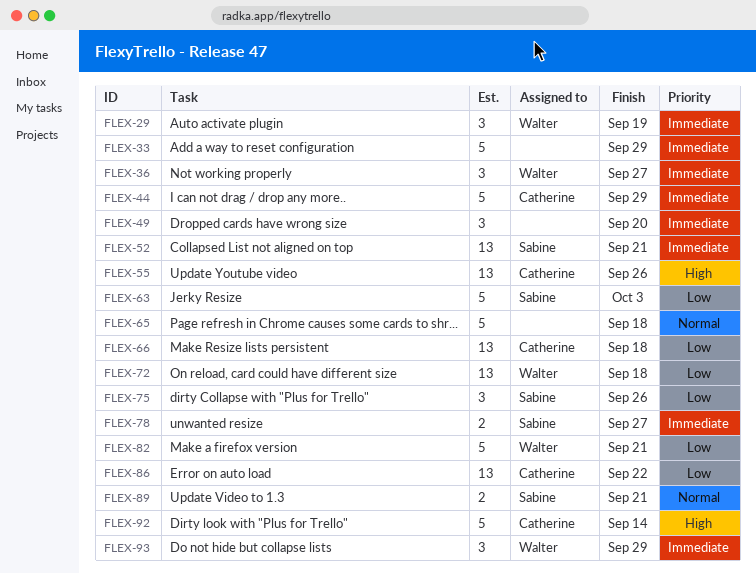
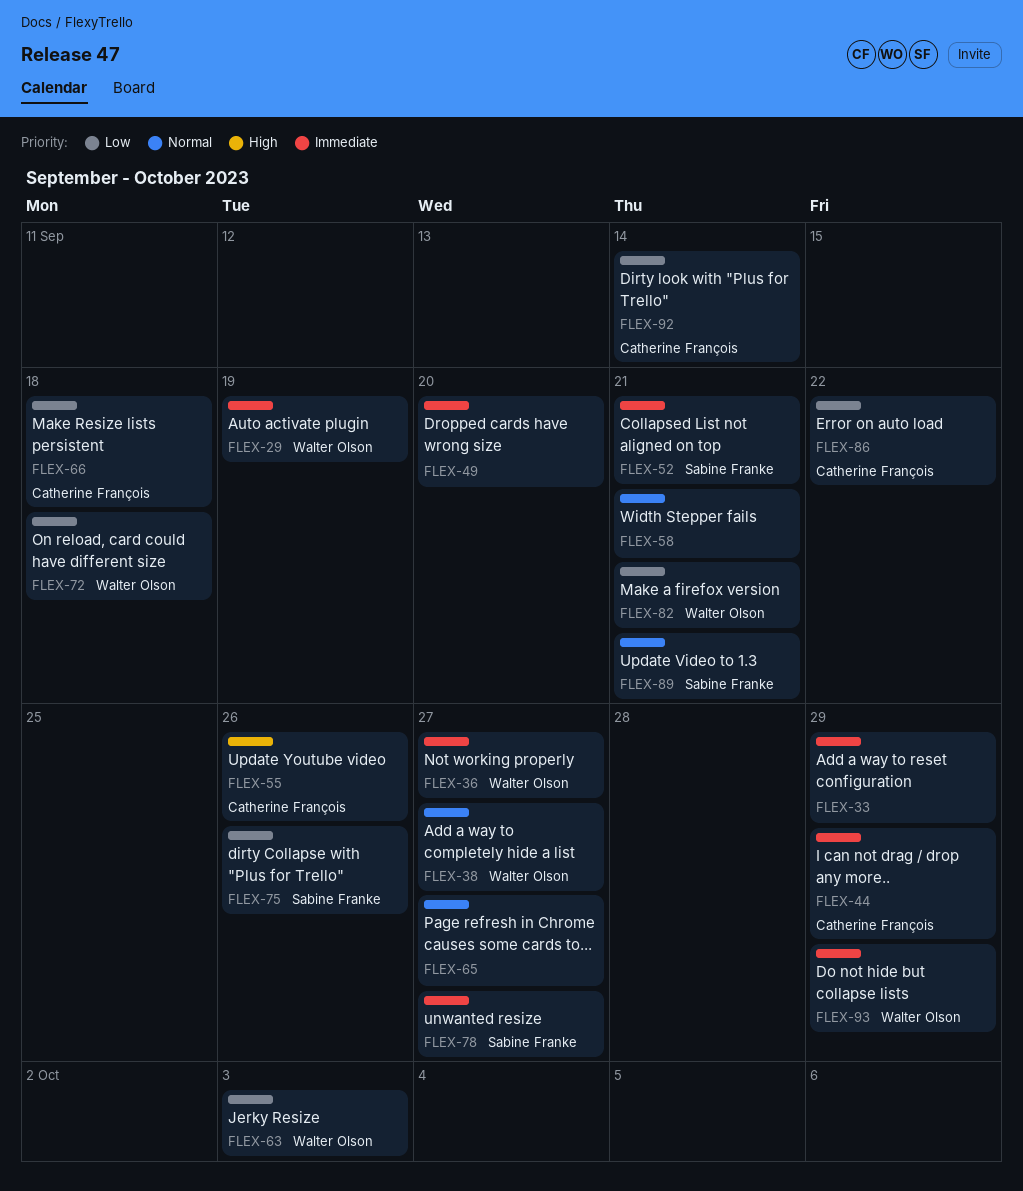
FLEX-38: none -> present
FLEX-58: none -> present
FLEX-63, owner: Sabine Franke -> Walter Olson
FLEX-65, due: Sep 18 -> Sep 27
FLEX-92, priority: High -> Low

